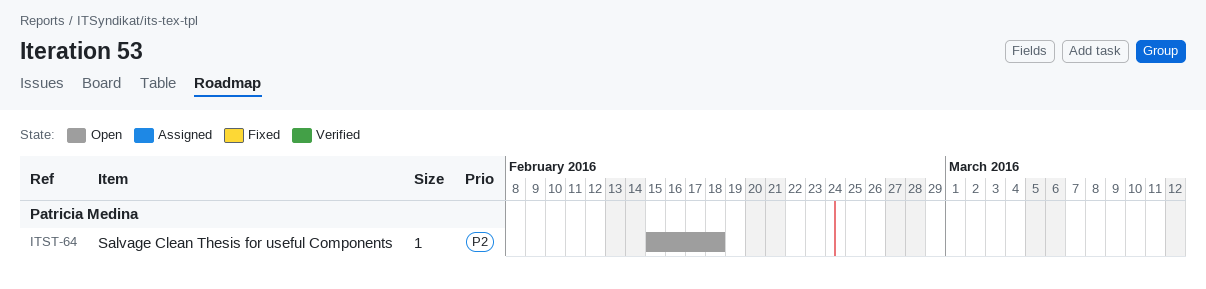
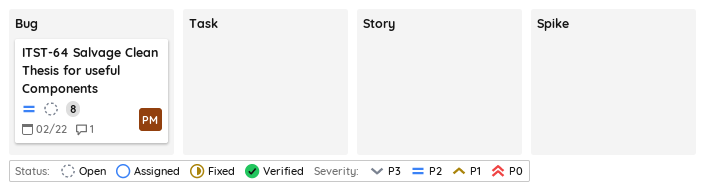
ITST-64, estimate: 1 -> 8
ITST-64, due: Feb 18 -> Feb 22

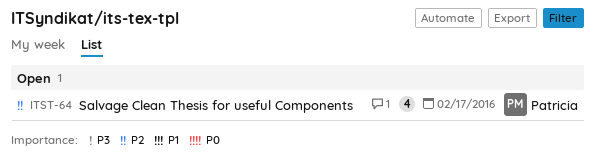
ITST-64, estimate: 8 -> 4
ITST-64, due: Feb 22 -> Feb 17

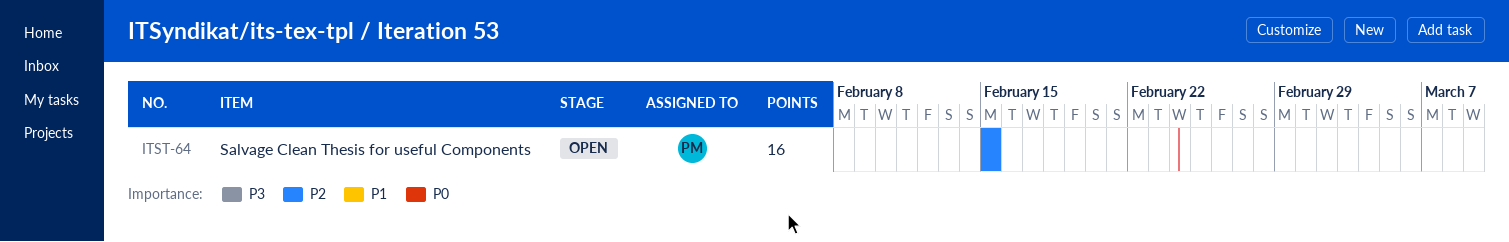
ITST-64, estimate: 4 -> 16
ITST-64, due: Feb 17 -> Feb 15

